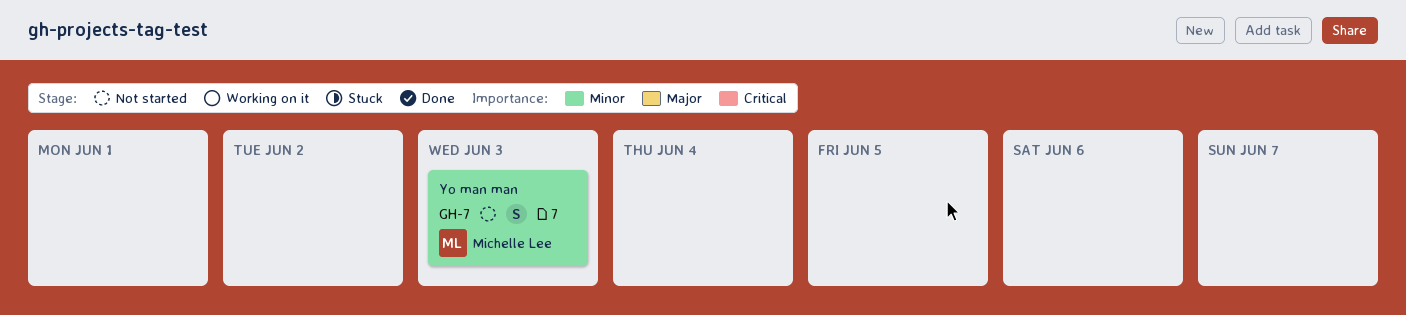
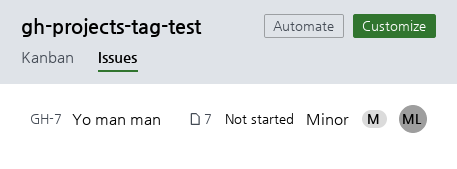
GH-7, estimate: S -> M

